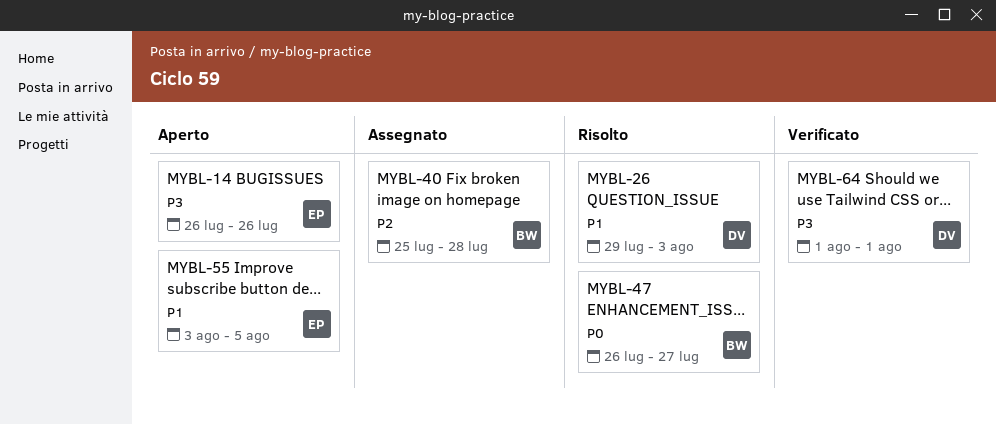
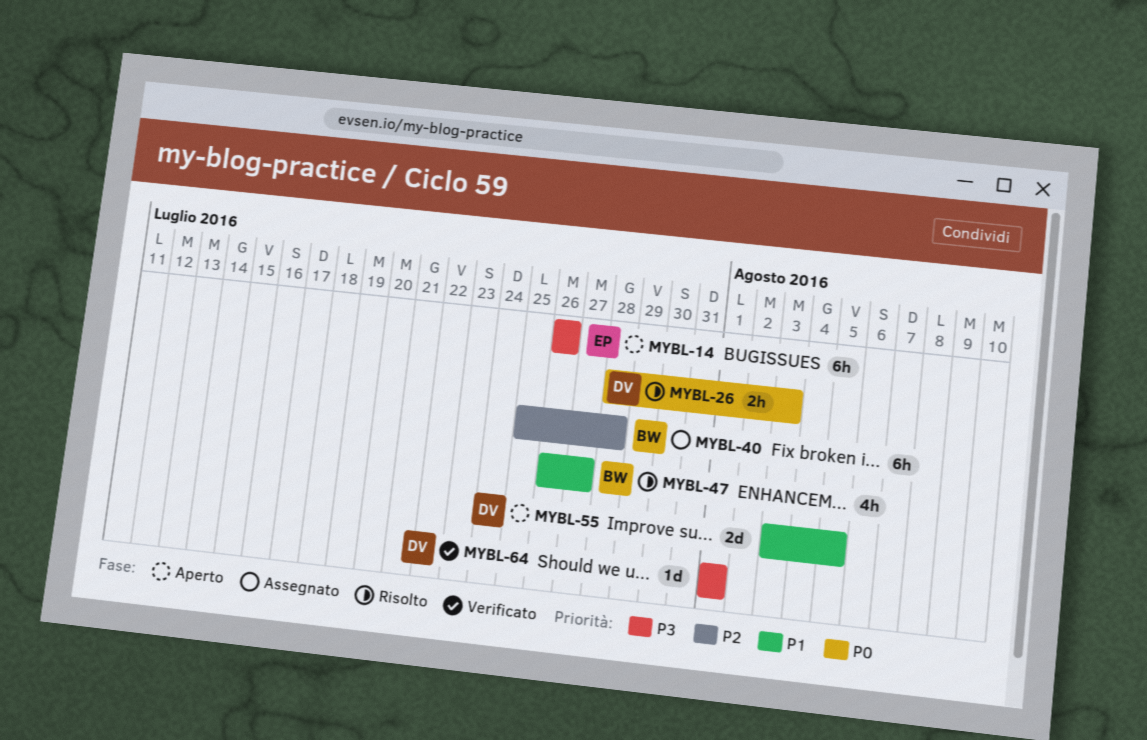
MYBL-26, priority: P1 -> P0
MYBL-26, start: Jul 29 -> Jul 28
MYBL-47, priority: P0 -> P1
MYBL-55, owner: EP -> DV

